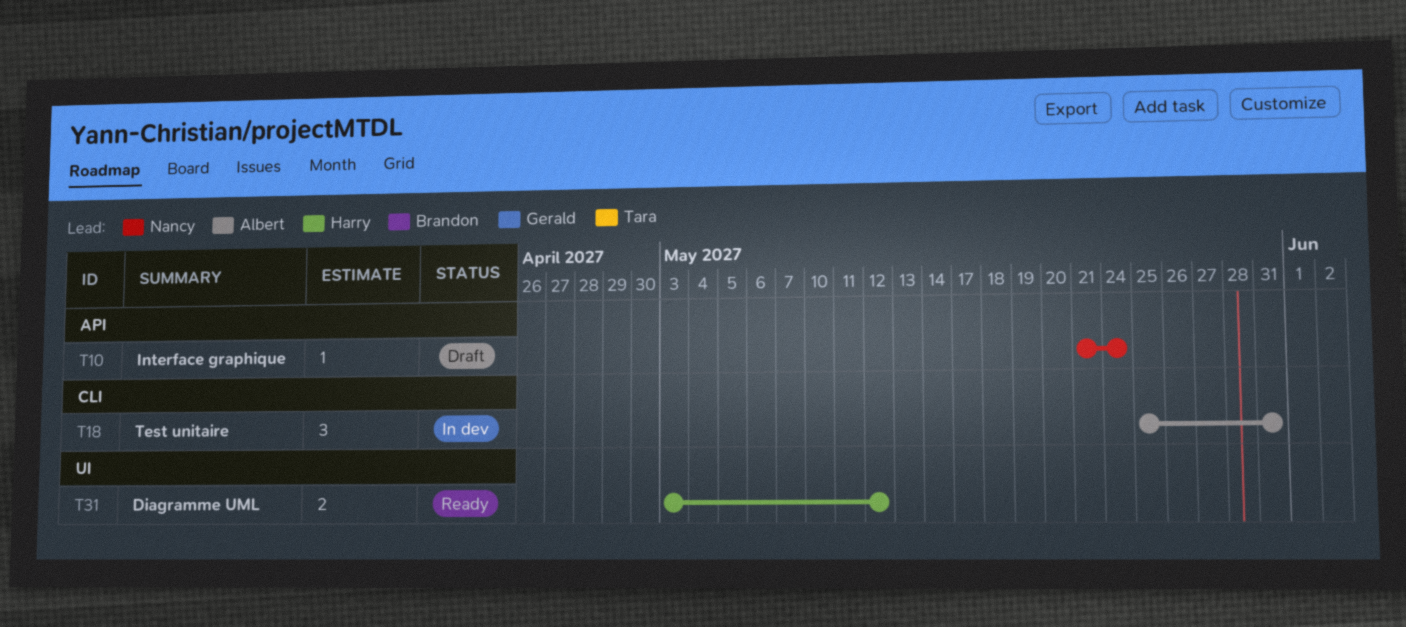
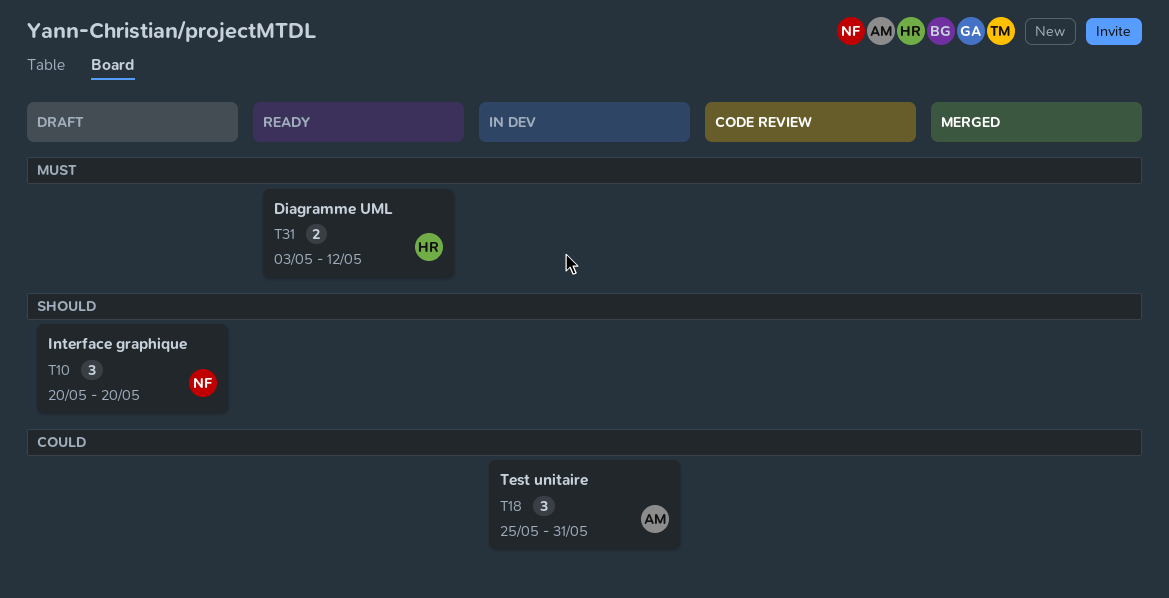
T10, estimate: 1 -> 3
T10, start: May 21 -> May 20
T10, due: May 24 -> May 20

